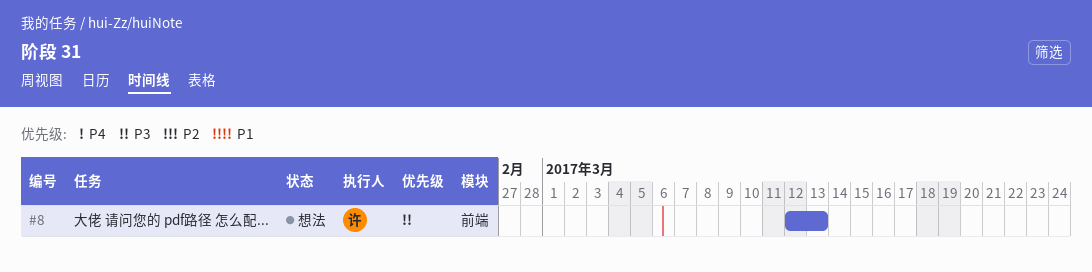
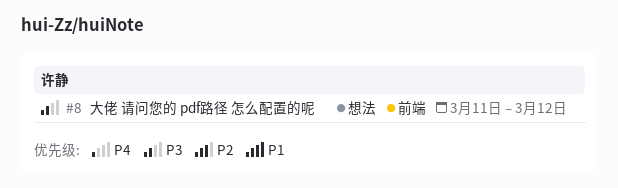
#8, start: Mar 12 -> Mar 11
#8, due: Mar 13 -> Mar 12

